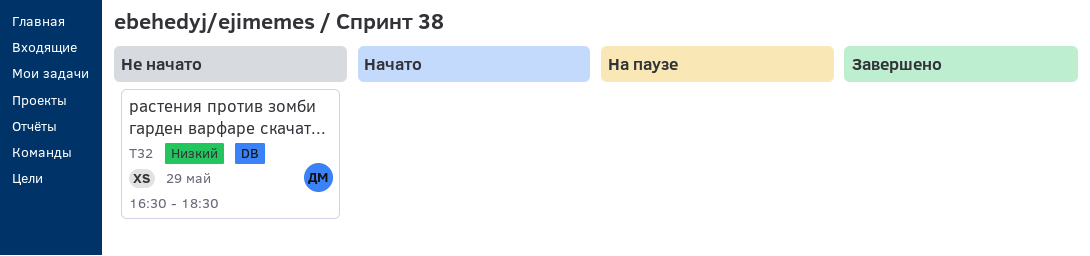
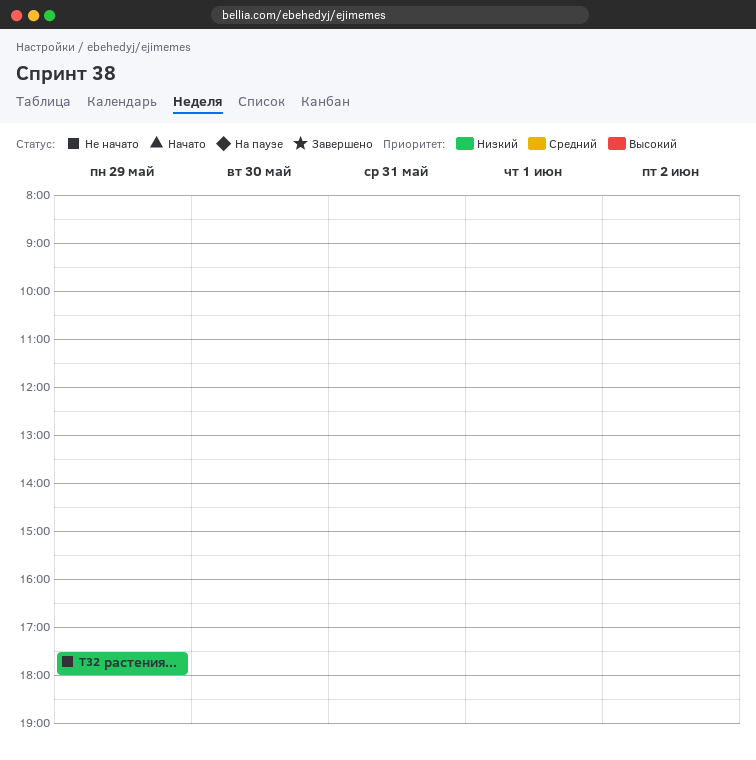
T32, begins: 16:30 -> 17:30
T32, ends: 18:30 -> 18:00

